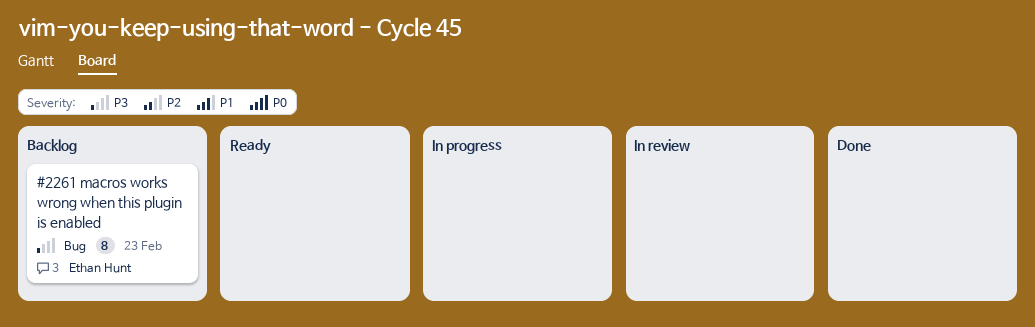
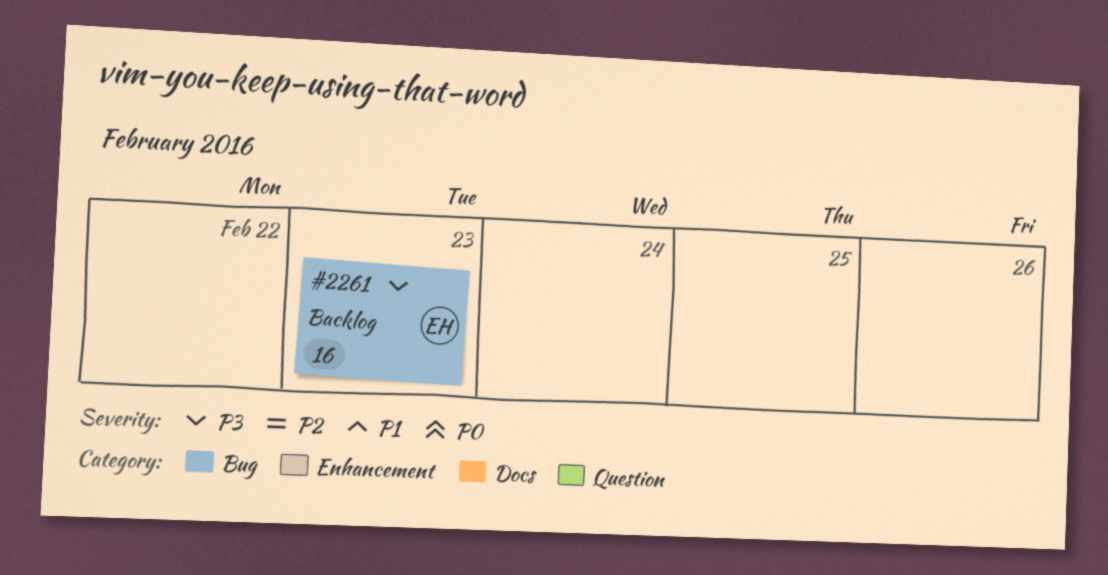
#2261, estimate: 8 -> 16

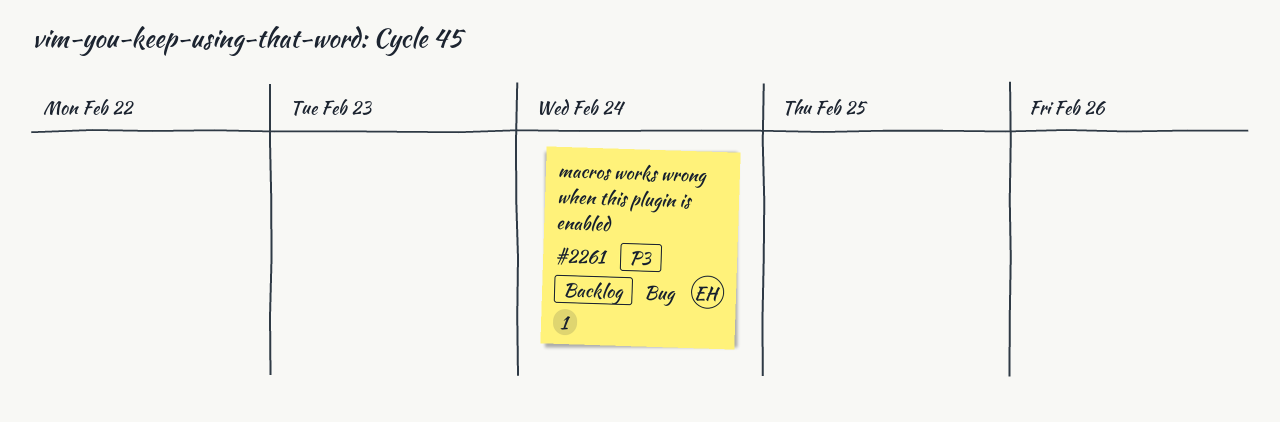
#2261, estimate: 16 -> 1
#2261, due: Feb 23 -> Feb 24

